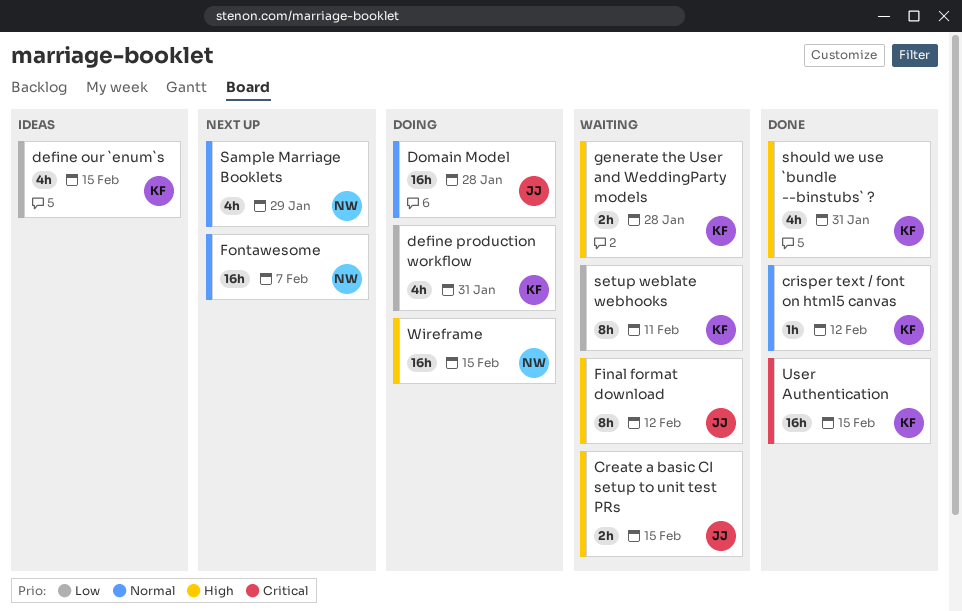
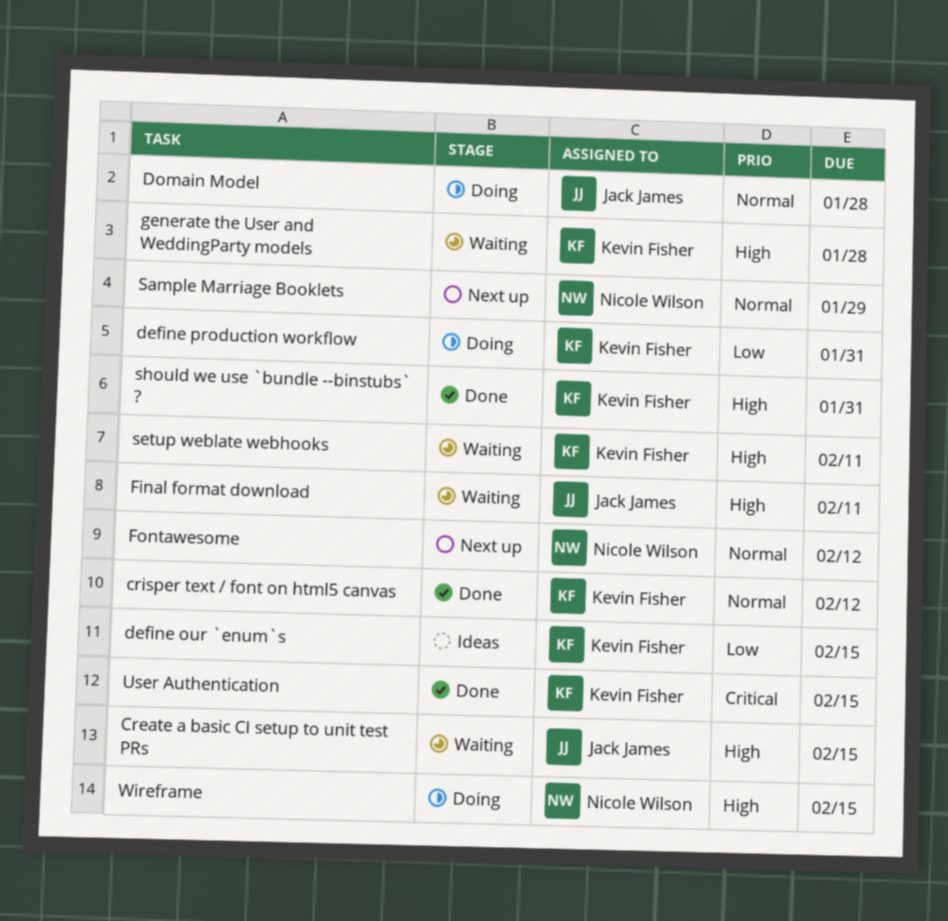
Final format download, due: Feb 12 -> Feb 11
Fontawesome, due: Feb 7 -> Feb 12
setup weblate webhooks, priority: Low -> High

